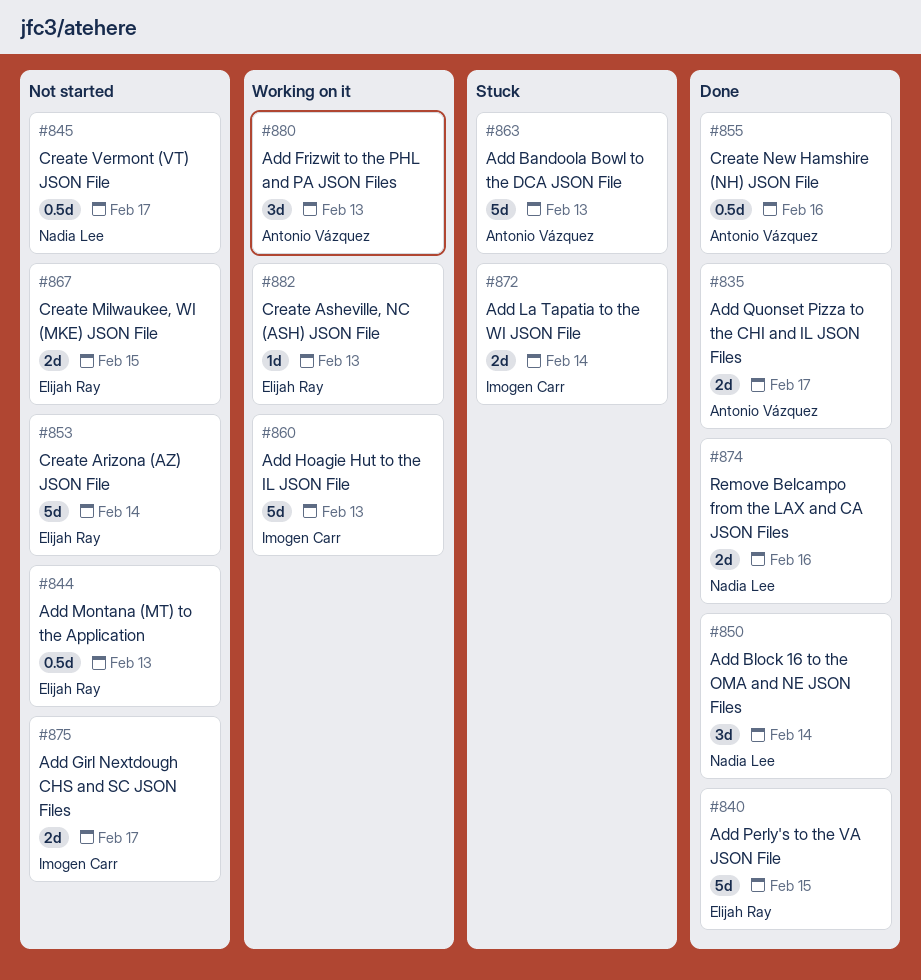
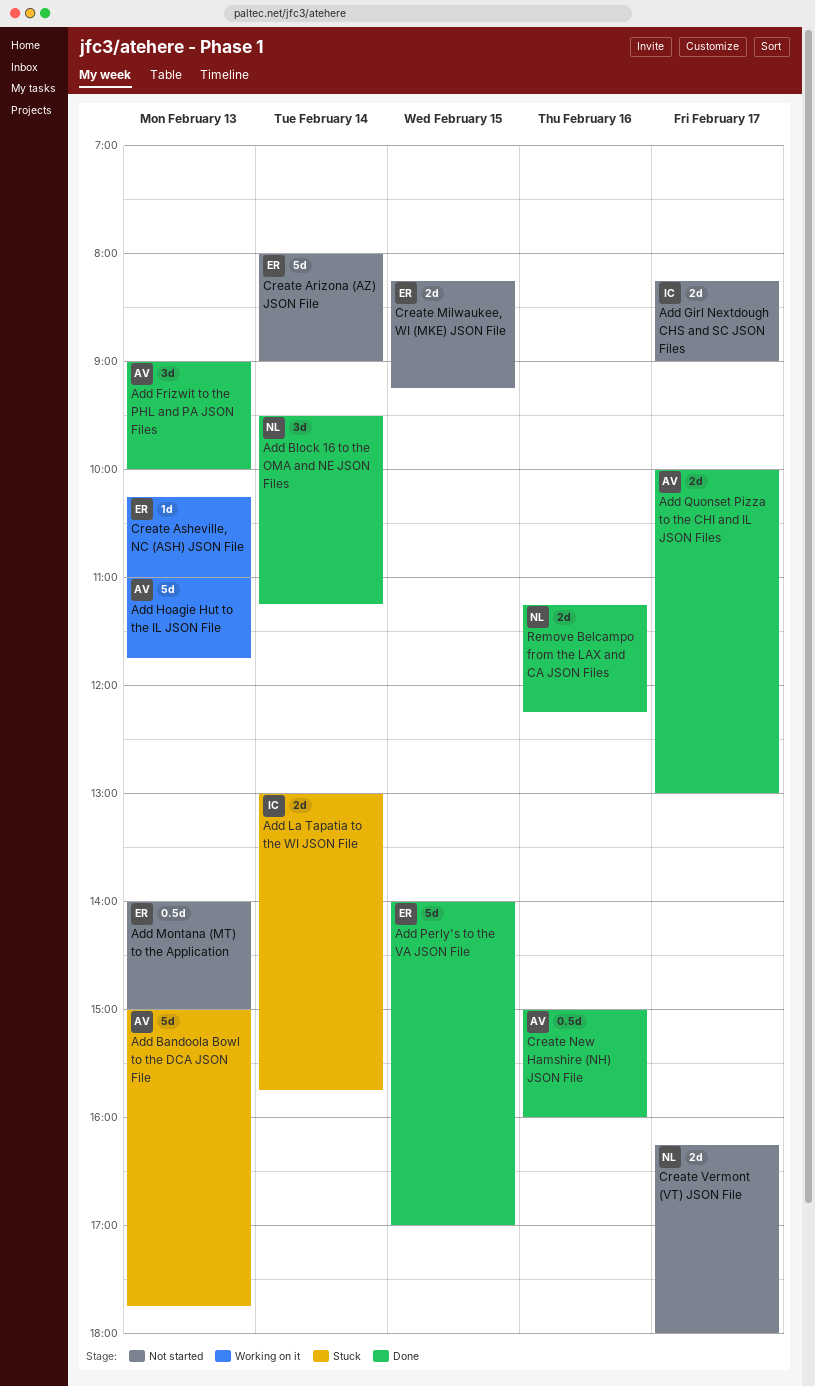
Add Frizwit to the PHL and PA JSON Files, status: Working on it -> Done
Add Hoagie Hut to the IL JSON File, owner: Imogen Carr -> Antonio Vázquez
Create Vermont (VT) JSON File, estimate: 0.5d -> 2d

